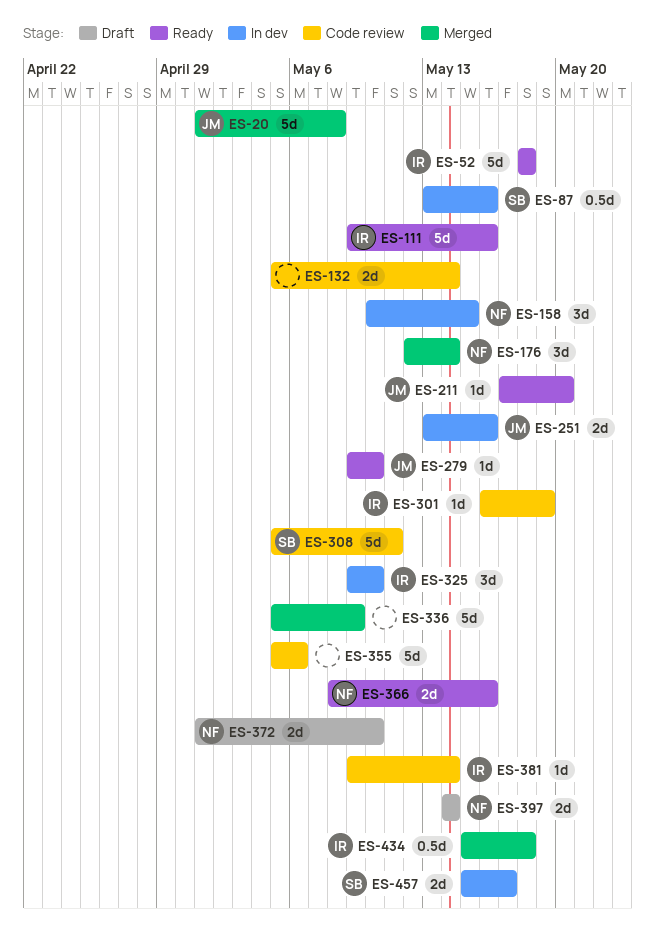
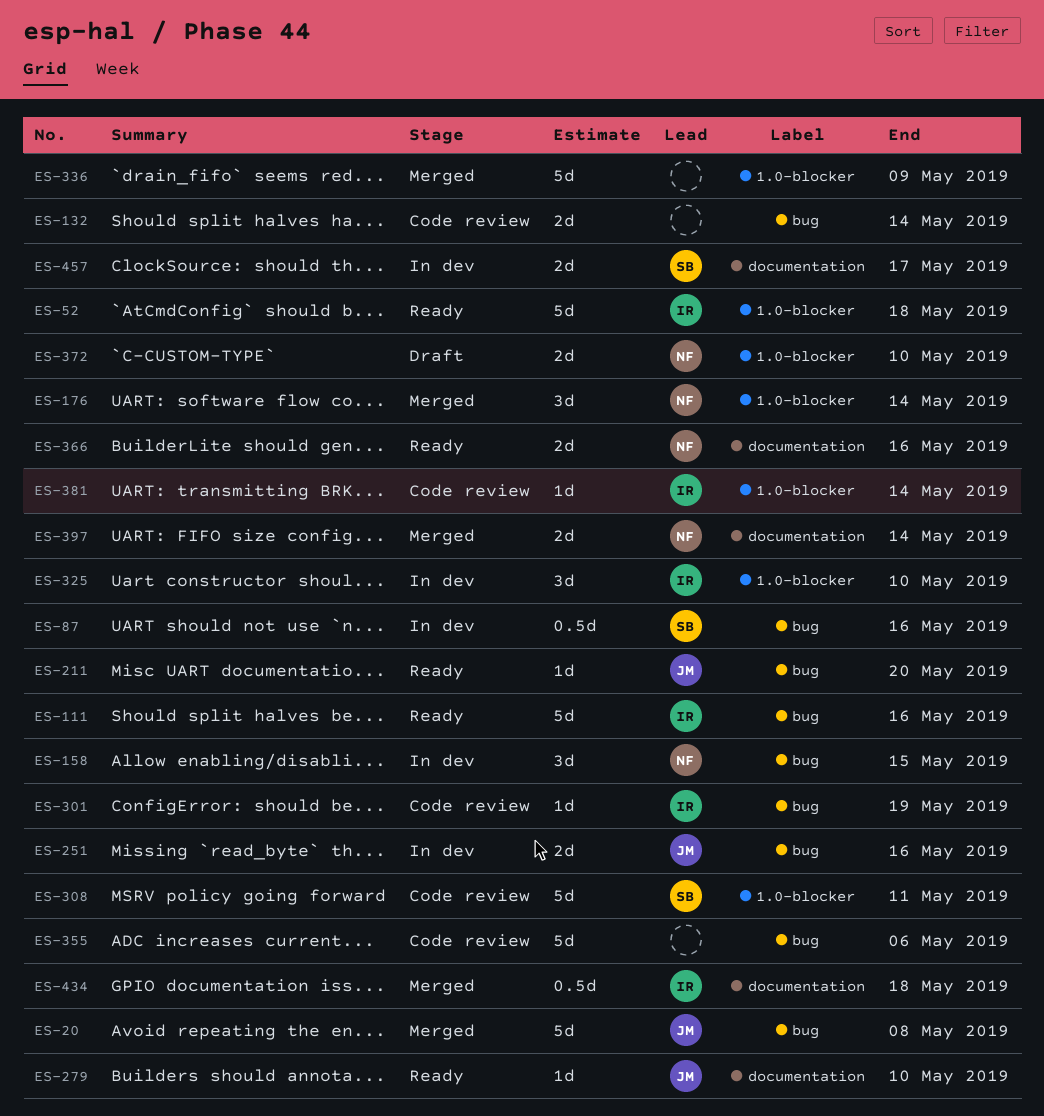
ES-397, status: Draft -> Merged

